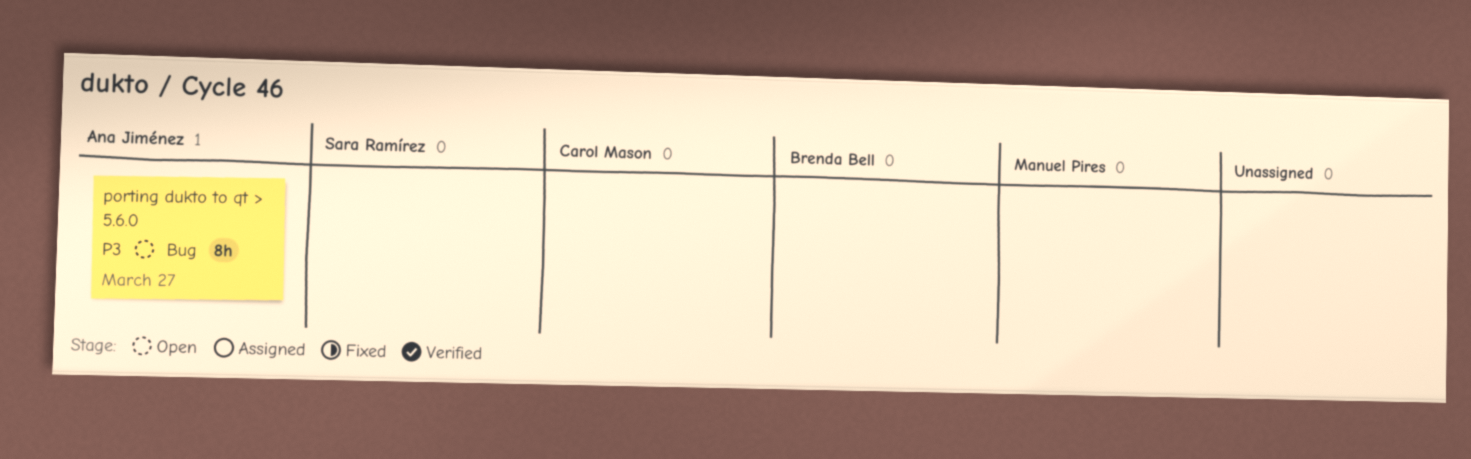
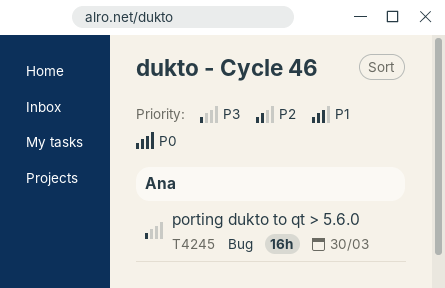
porting dukto to qt > 5.6.0, estimate: 8h -> 16h
porting dukto to qt > 5.6.0, due: Mar 27 -> Mar 30

